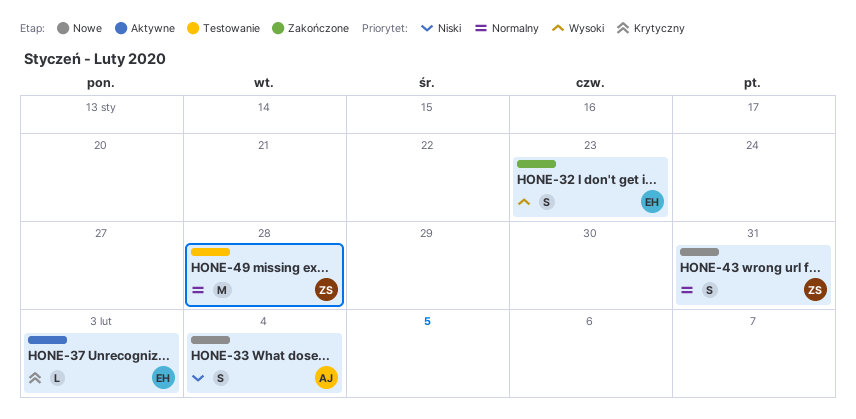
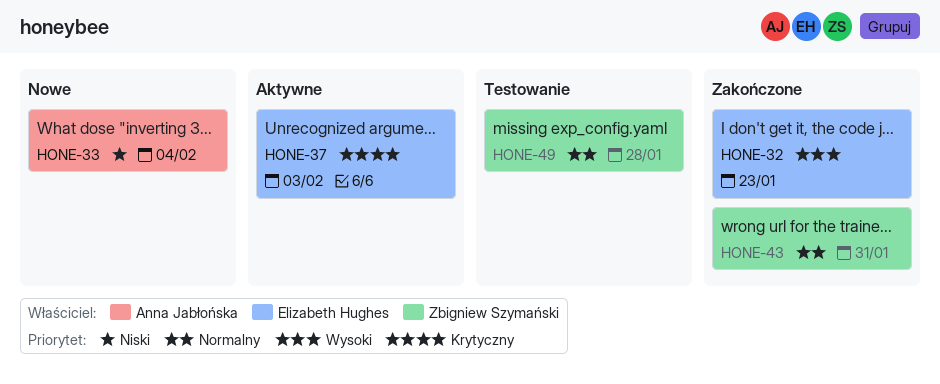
HONE-43, status: Nowe -> Zakończone

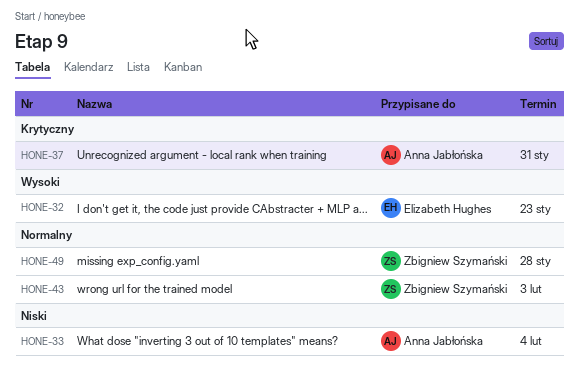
HONE-37, owner: Elizabeth Hughes -> Anna Jabłońska
HONE-37, due: Feb 3 -> Jan 31
HONE-43, due: Jan 31 -> Feb 3

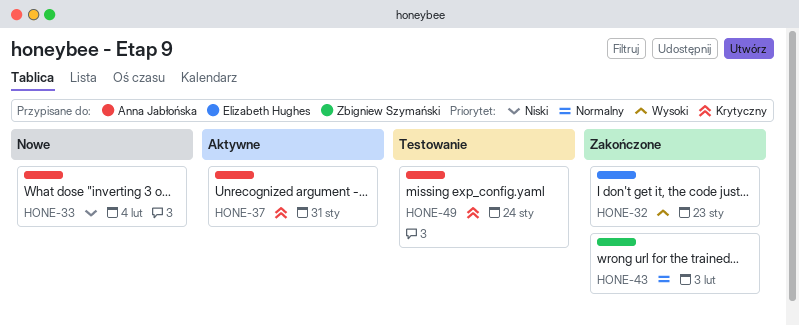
HONE-49, owner: Zbigniew Szymański -> Anna Jabłońska
HONE-49, priority: Normalny -> Krytyczny
HONE-49, due: Jan 28 -> Jan 24

